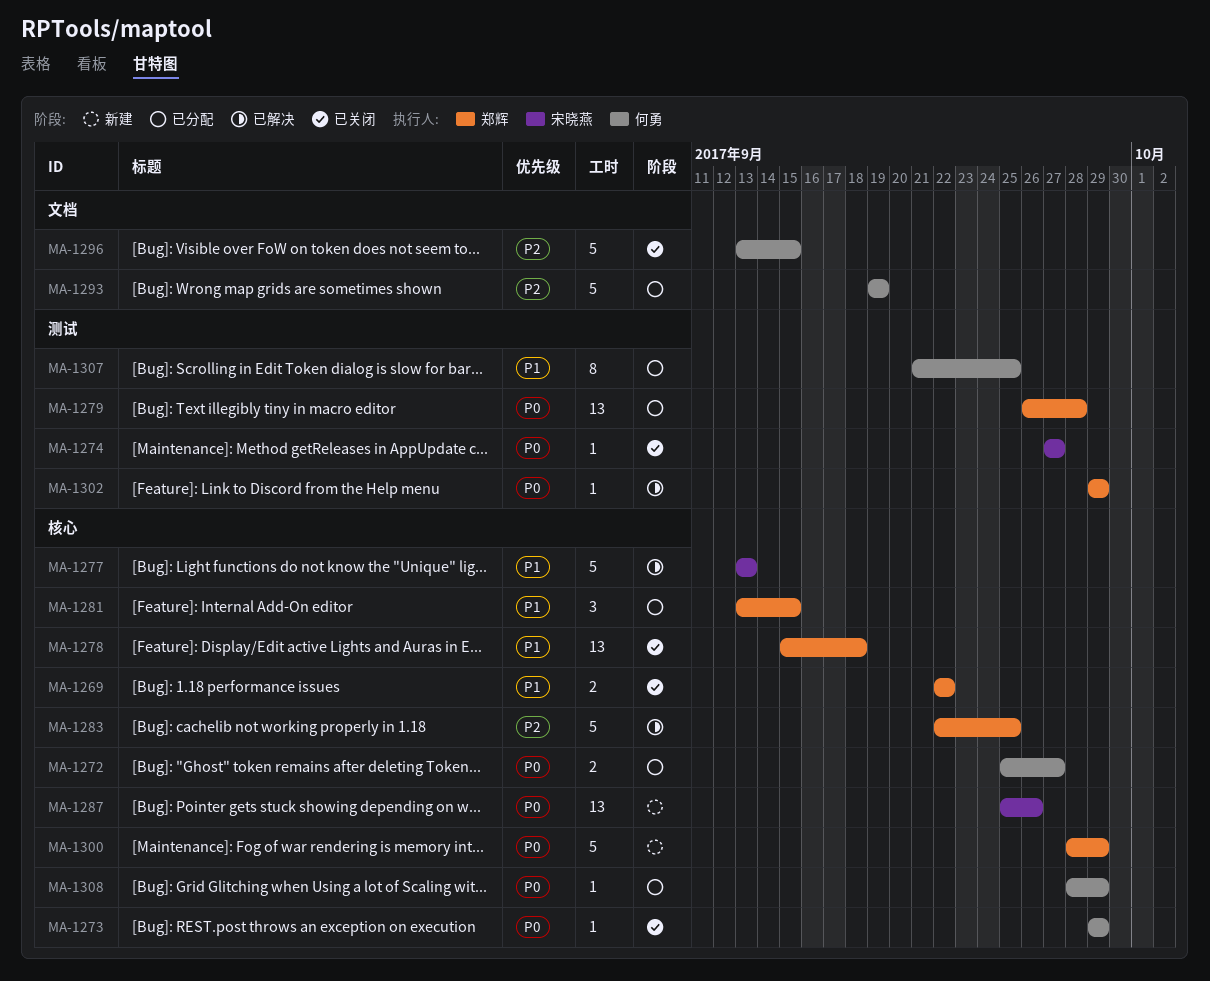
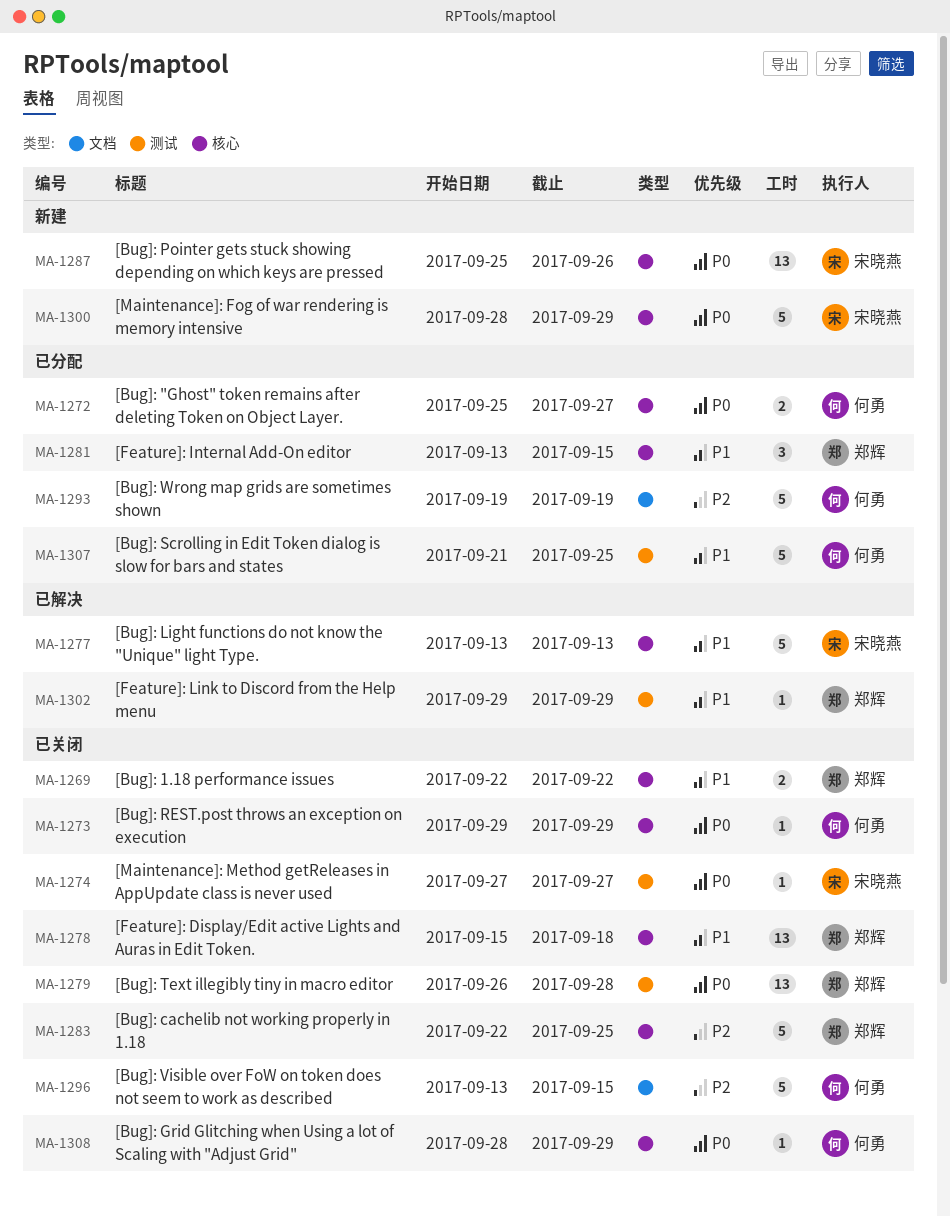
MA-1279, status: 已分配 -> 已关闭
MA-1283, status: 已解决 -> 已关闭
MA-1300, owner: 郑辉 -> 宋晓燕
MA-1302, priority: P0 -> P1
MA-1307, estimate: 8 -> 5
MA-1308, status: 已分配 -> 已关闭

